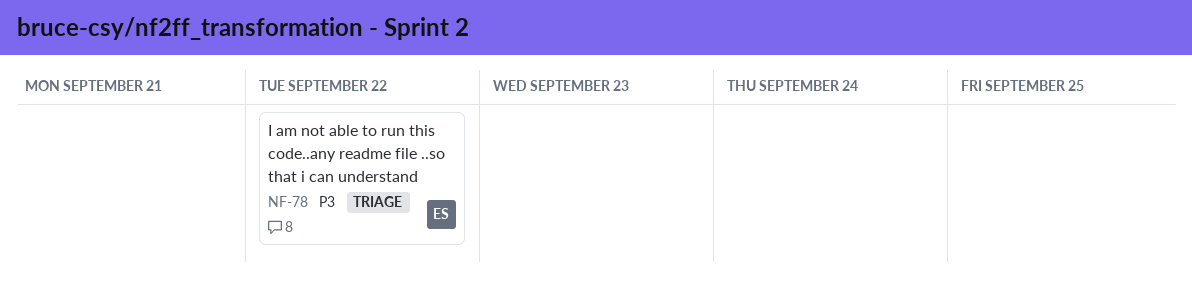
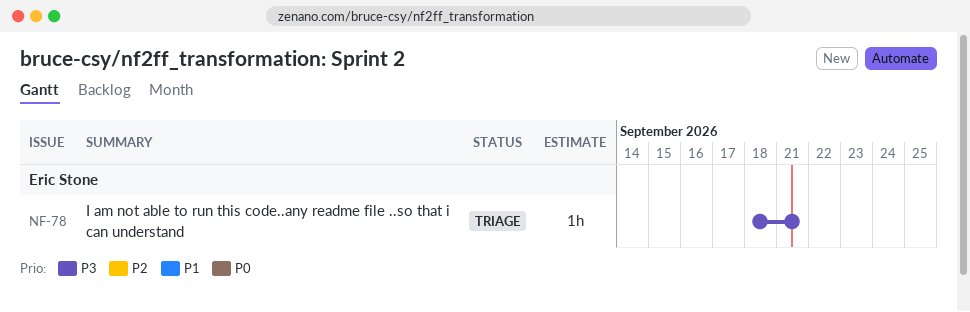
NF-78, due: Sep 22 -> Sep 21

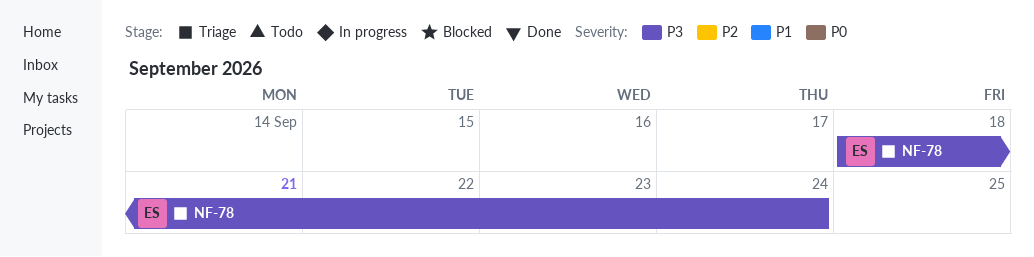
NF-78, due: Sep 21 -> Sep 24

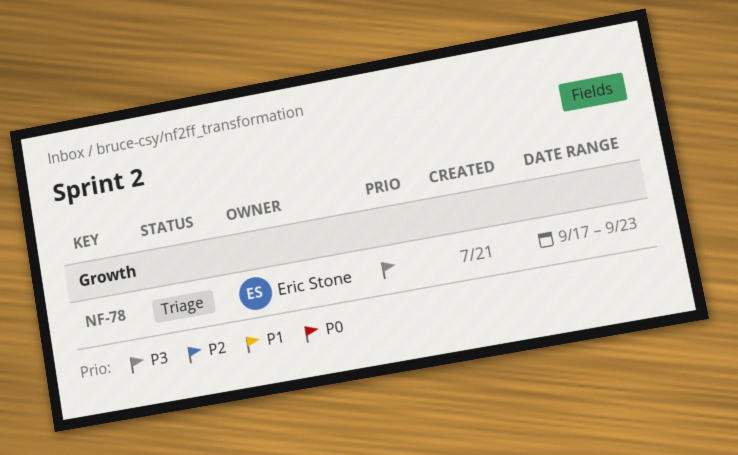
NF-78, start: Sep 18 -> Sep 17
NF-78, due: Sep 24 -> Sep 23

